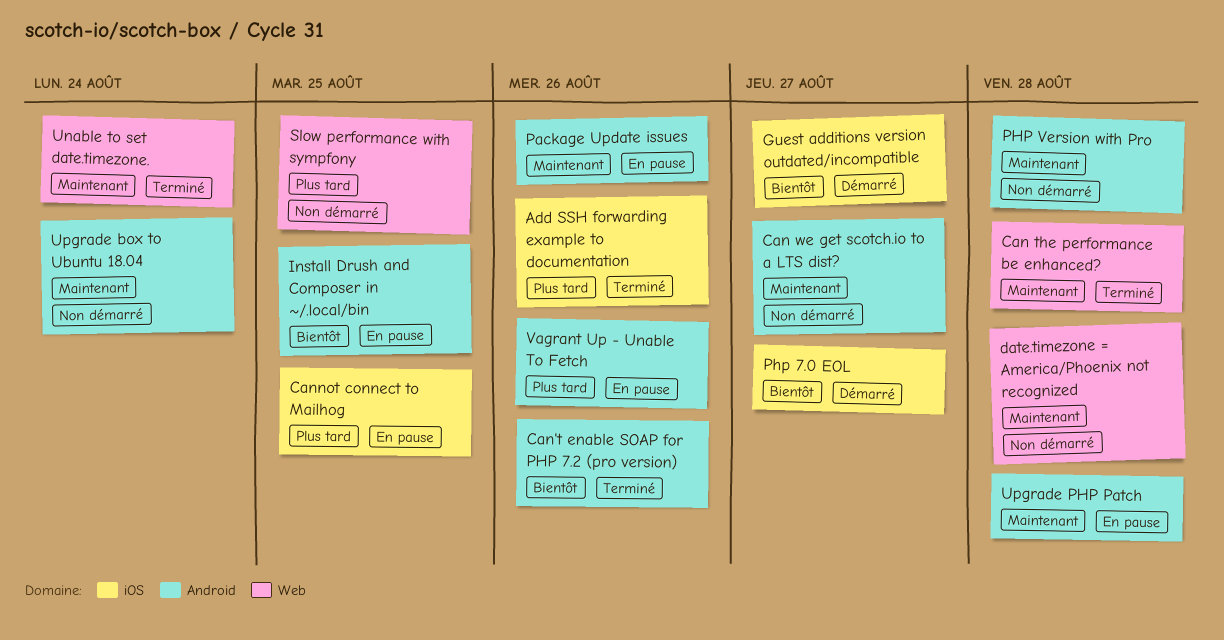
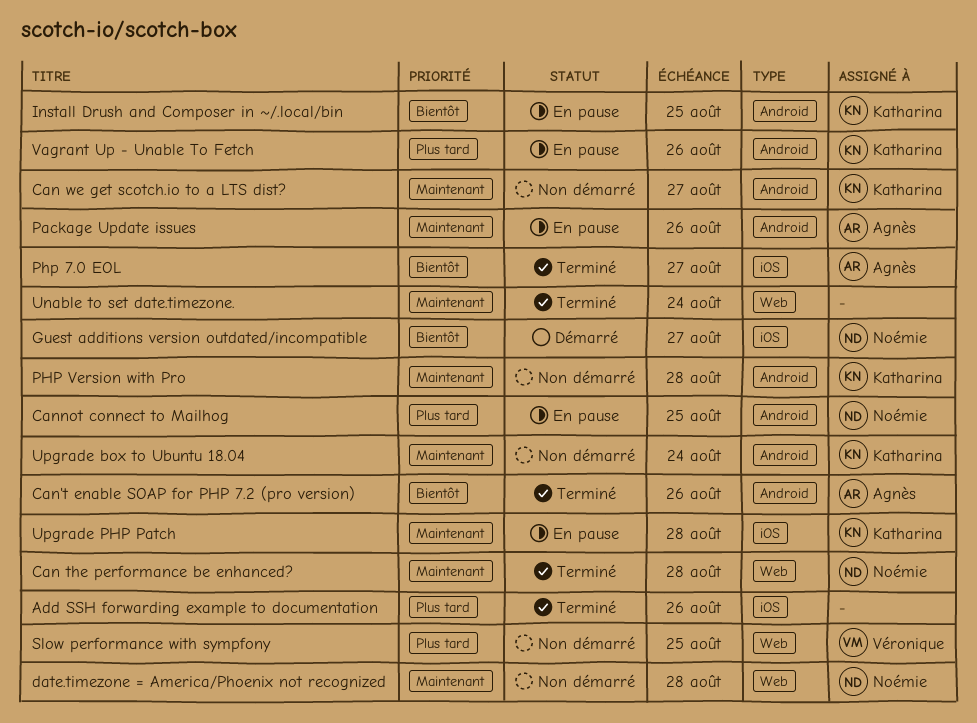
Cannot connect to Mailhog, label: iOS -> Android
Php 7.0 EOL, status: Démarré -> Terminé
Upgrade PHP Patch, label: Android -> iOS

